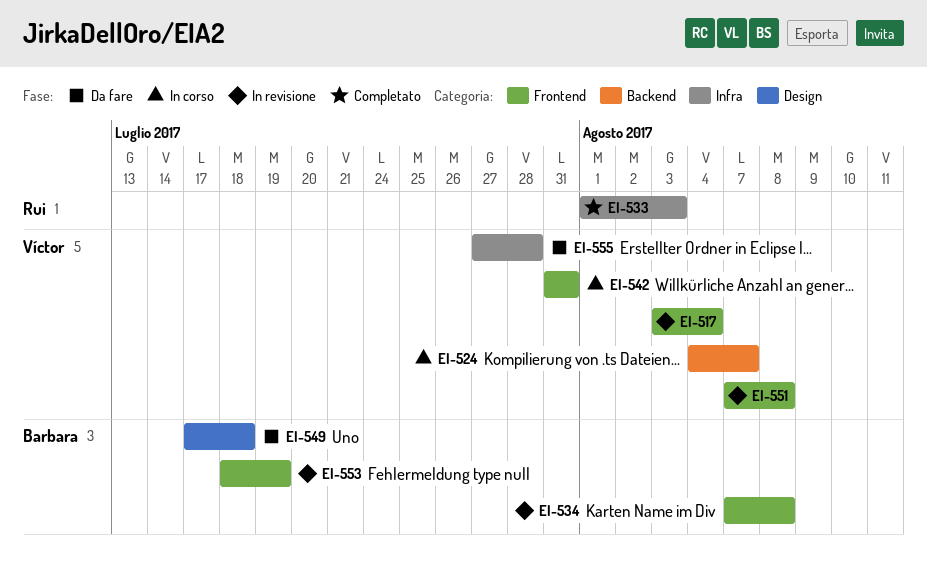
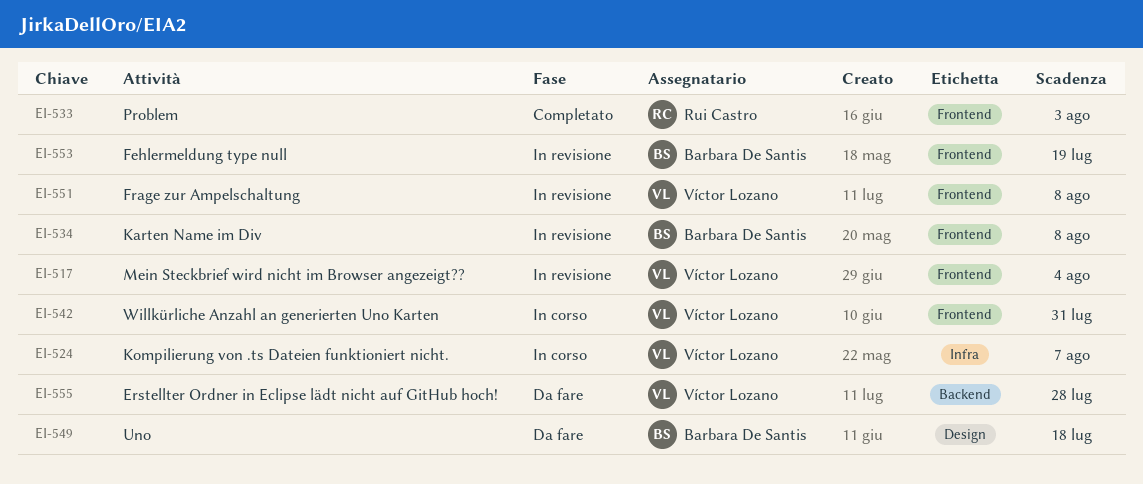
EI-524, label: Backend -> Infra
EI-533, label: Infra -> Frontend
EI-555, label: Infra -> Backend

